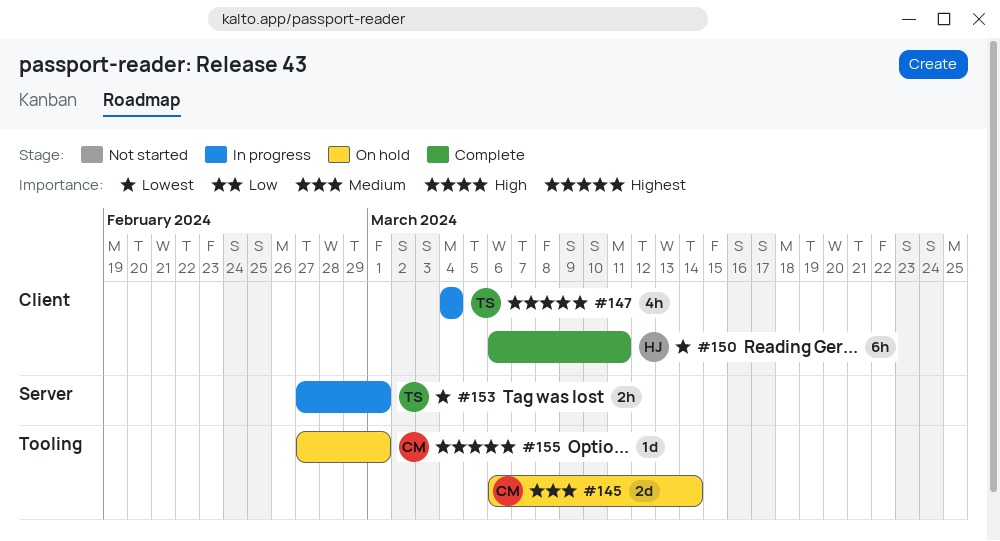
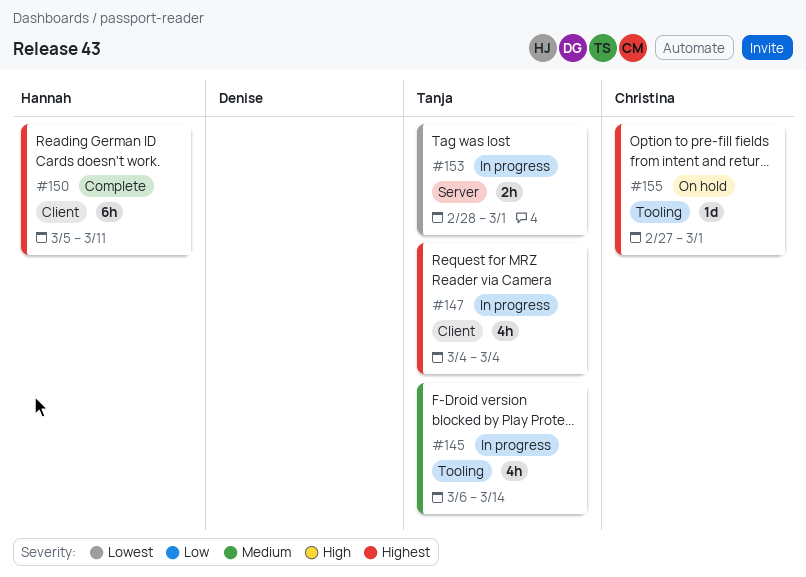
#145, status: On hold -> In progress
#145, owner: Christina -> Tanja
#145, estimate: 2d -> 4h
#150, priority: Lowest -> Highest
#150, start: Mar 6 -> Mar 5
#153, start: Feb 27 -> Feb 28

